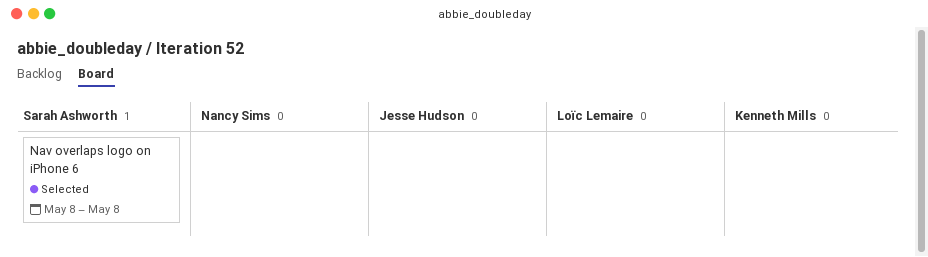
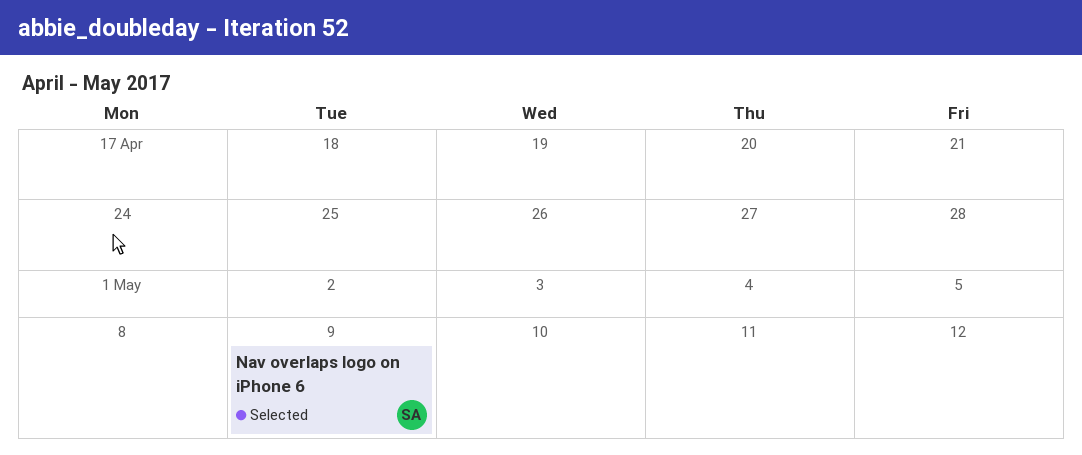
Nav overlaps logo on iPhone 6, due: May 8 -> May 9

